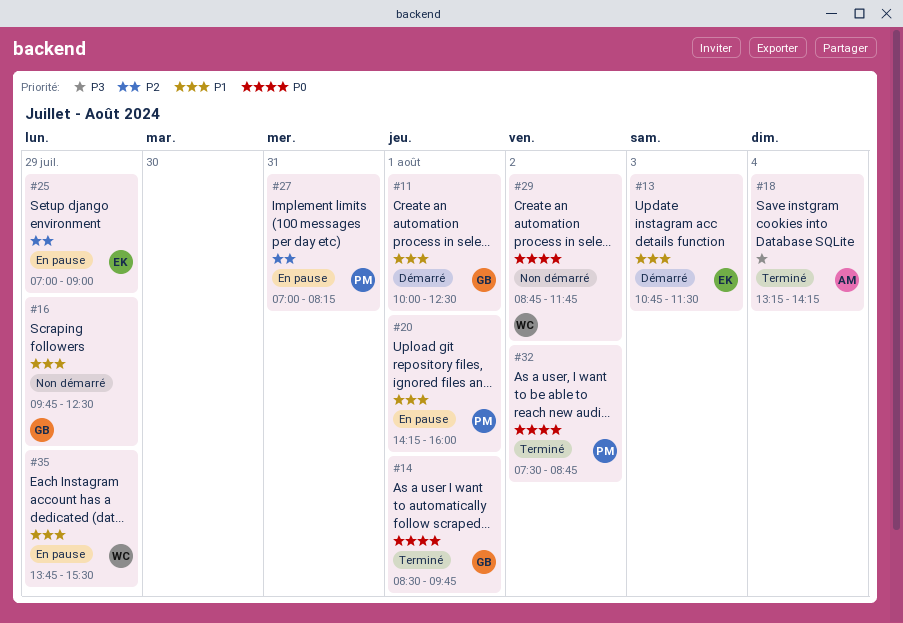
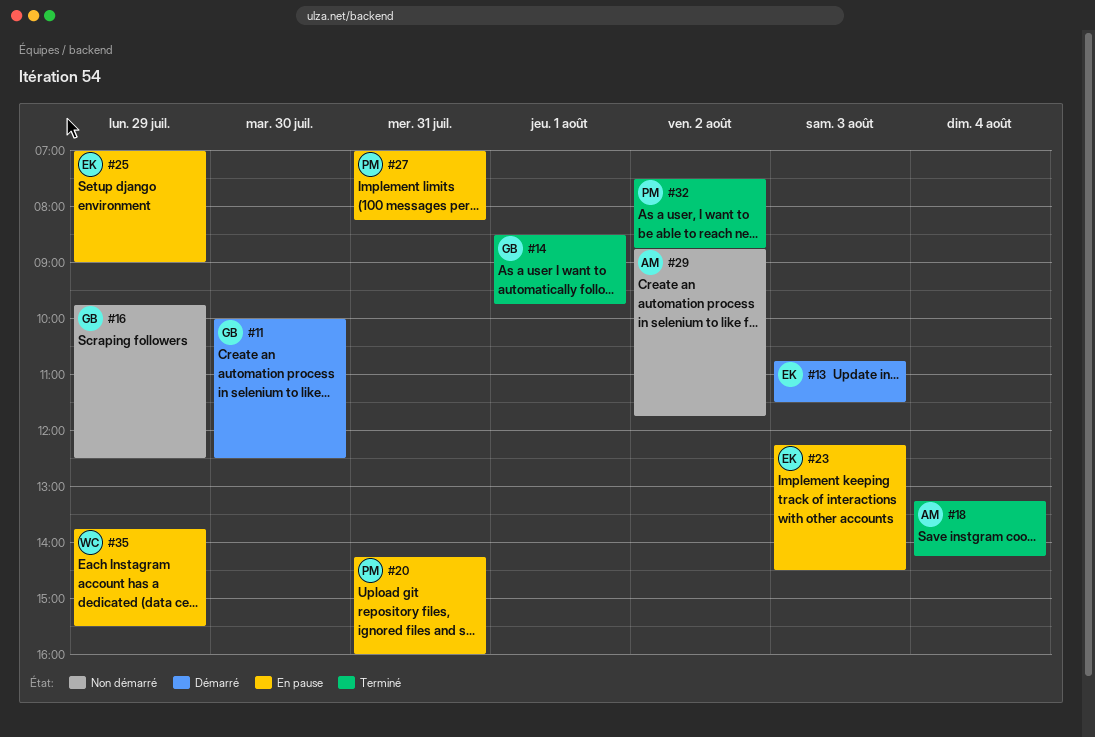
#11, day: Aug 1 -> Jul 30
#20, day: Aug 1 -> Jul 31
#23: none -> present
#29, owner: WC -> AM

